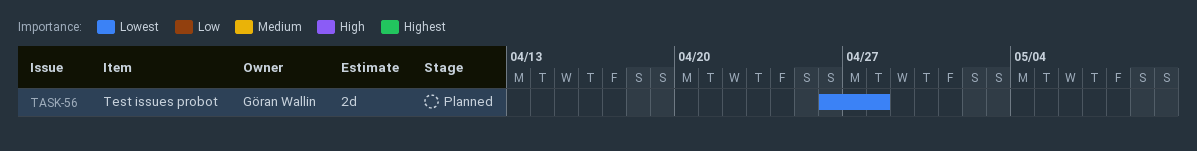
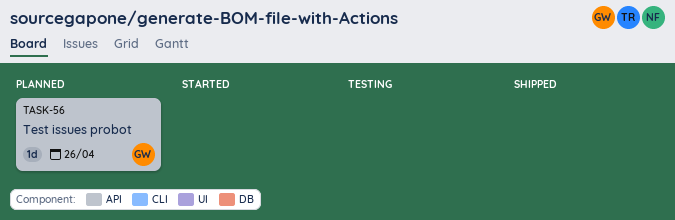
TASK-56, estimate: 2d -> 1d
TASK-56, due: Apr 28 -> Apr 26

